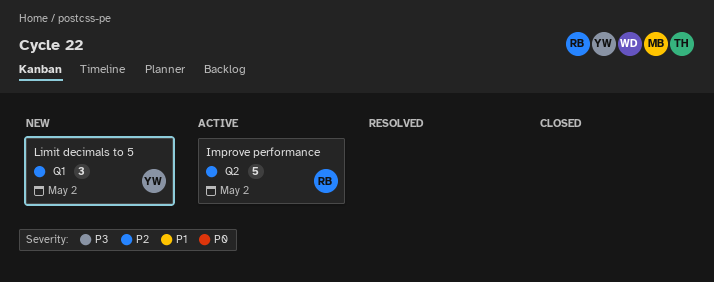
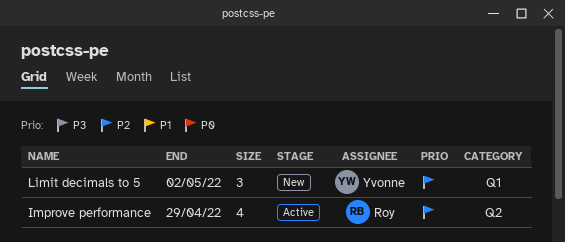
Improve performance, estimate: 5 -> 4
Improve performance, due: May 2 -> Apr 29

